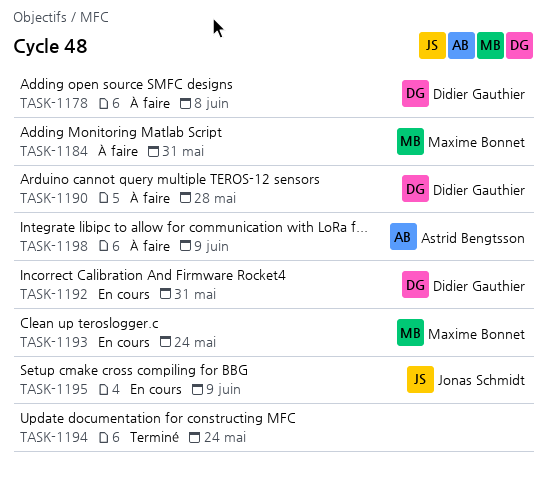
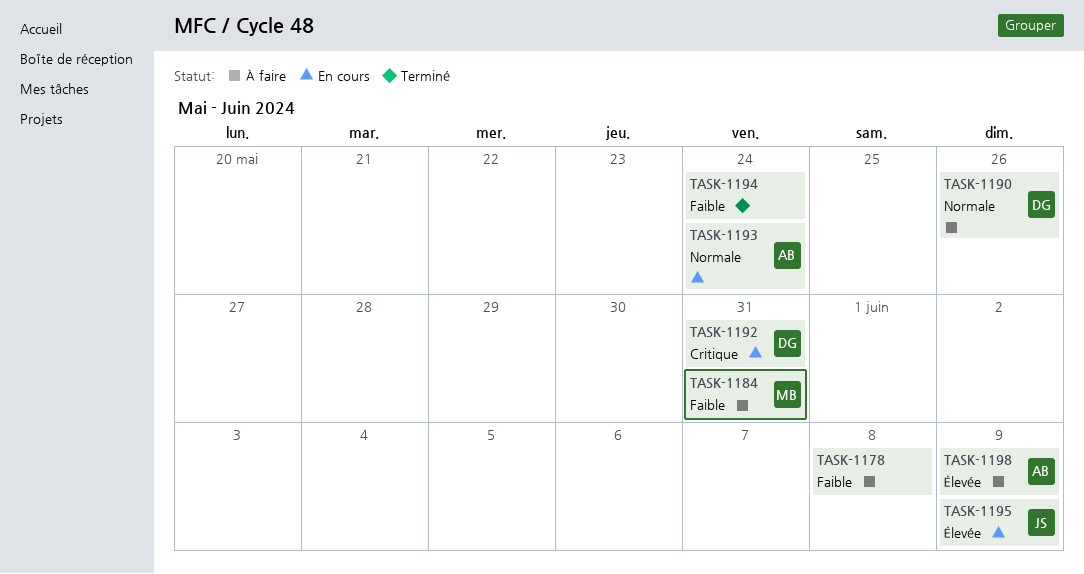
TASK-1178, owner: Didier Gauthier -> none
TASK-1190, due: May 28 -> May 26
TASK-1193, owner: Maxime Bonnet -> Astrid Bengtsson

